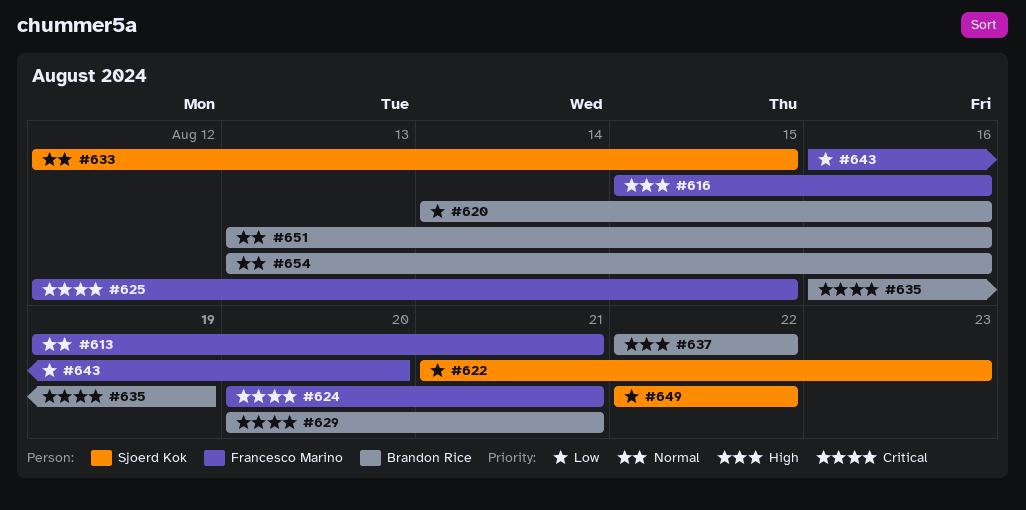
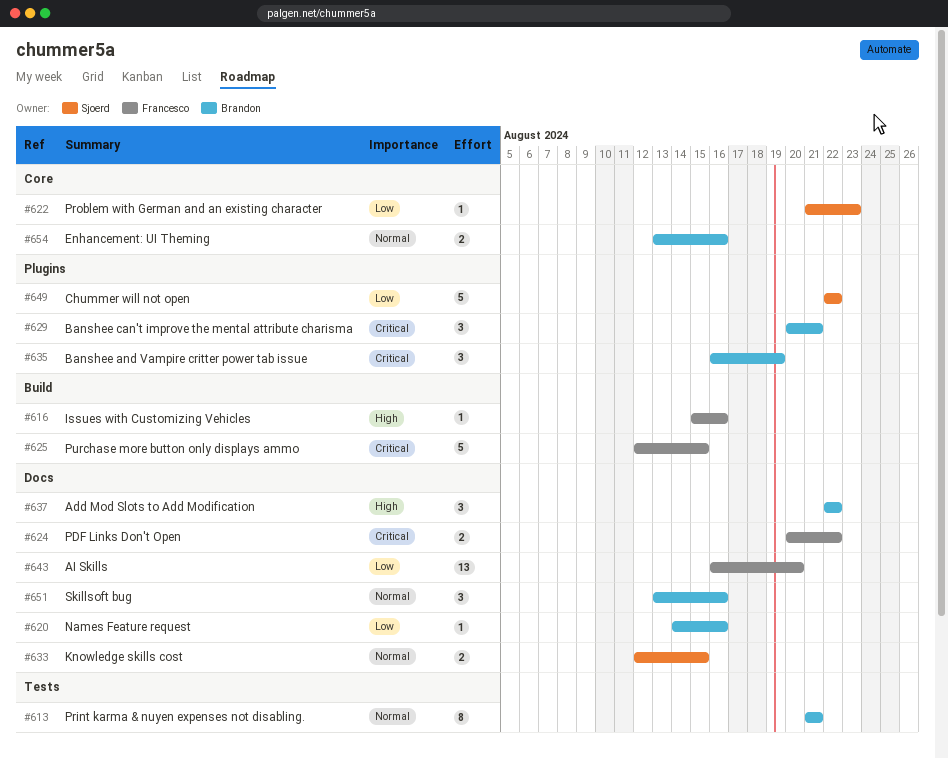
#613, owner: Francesco Marino -> Brandon Rice
#613, start: Aug 19 -> Aug 21
#624, due: Aug 21 -> Aug 22

